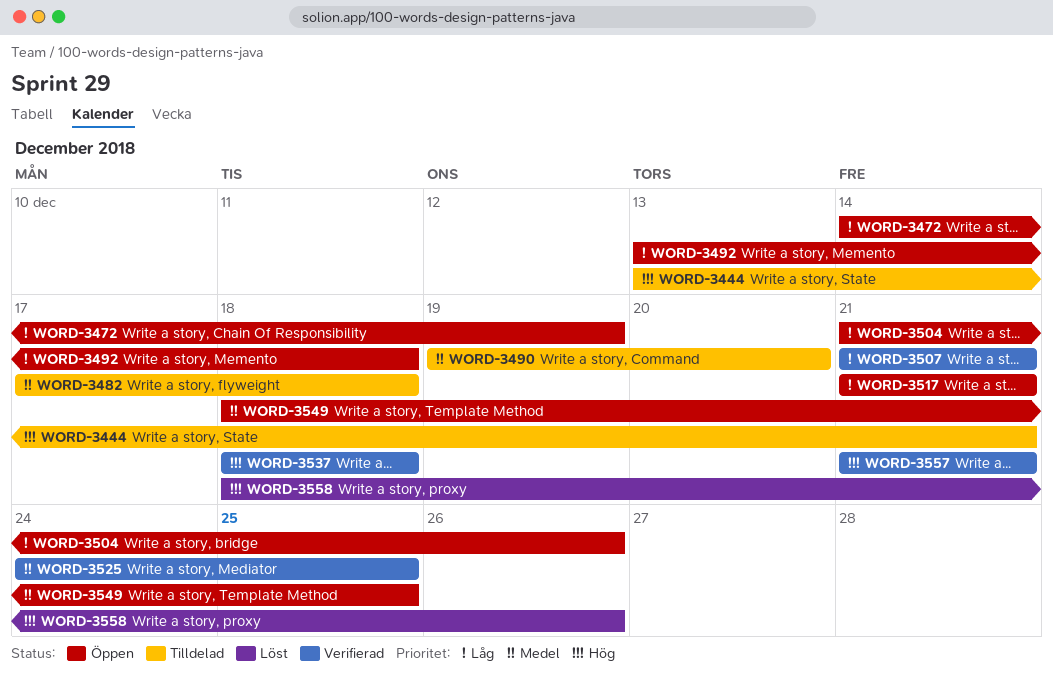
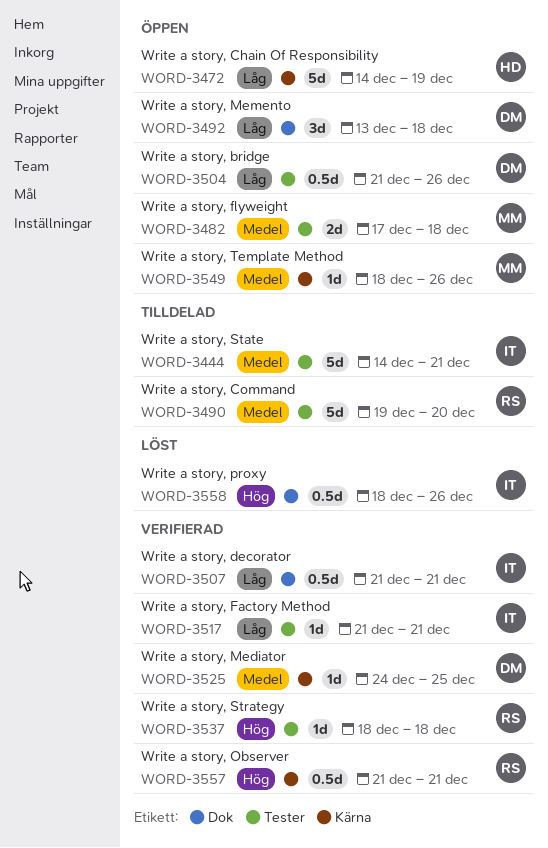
WORD-3444, priority: Hög -> Medel
WORD-3444, start: Dec 13 -> Dec 14
WORD-3482, status: Tilldelad -> Öppen
WORD-3517, status: Öppen -> Verifierad
WORD-3549, due: Dec 25 -> Dec 26

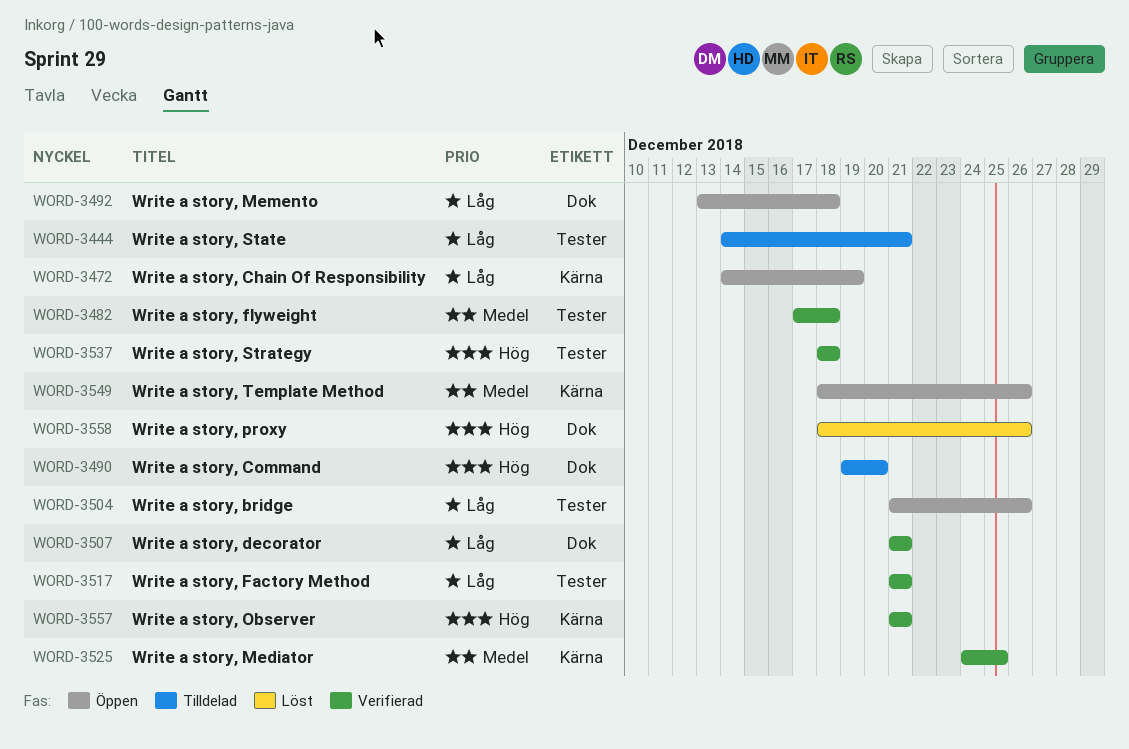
WORD-3444, priority: Medel -> Låg
WORD-3482, status: Öppen -> Verifierad
WORD-3490, priority: Medel -> Hög
WORD-3490, label: Tester -> Dok

